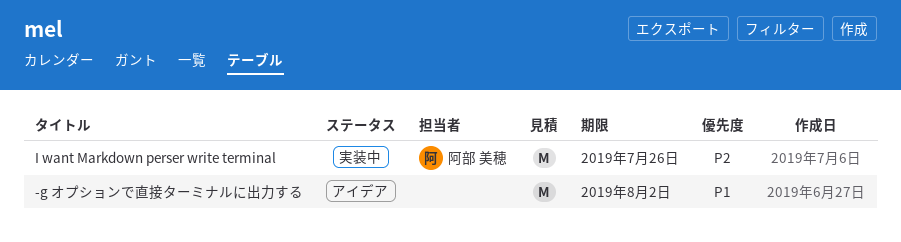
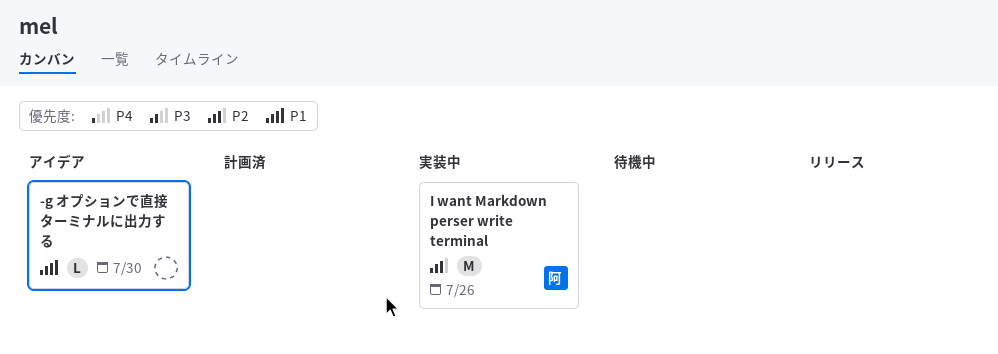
-g オプションで直接ターミナルに出力する, estimate: M -> L
-g オプションで直接ターミナルに出力する, due: Aug 2 -> Jul 30

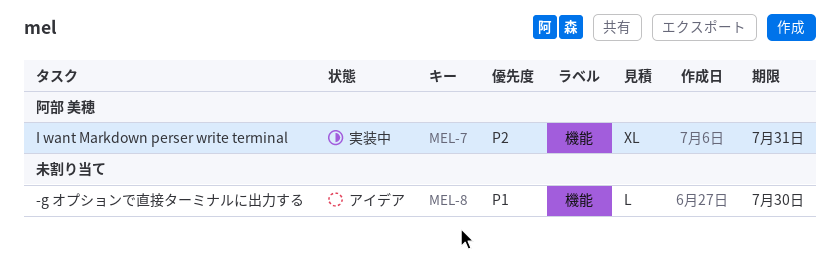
I want Markdown perser write terminal, estimate: M -> XL
I want Markdown perser write terminal, due: Jul 26 -> Jul 31

